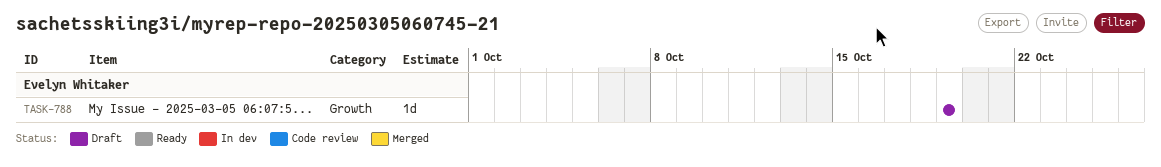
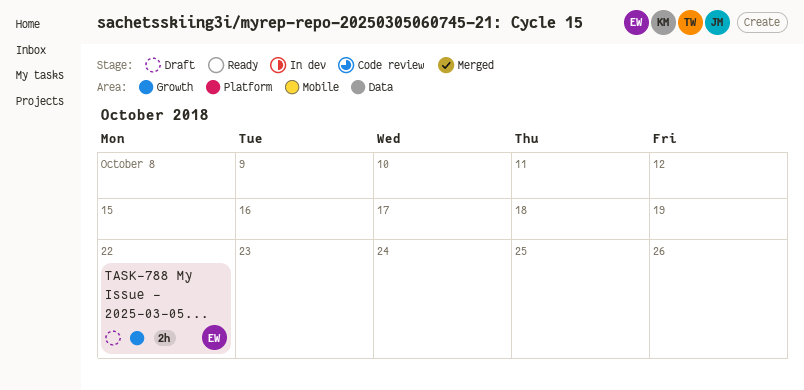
TASK-788, estimate: 1d -> 2h
TASK-788, due: Oct 19 -> Oct 22

